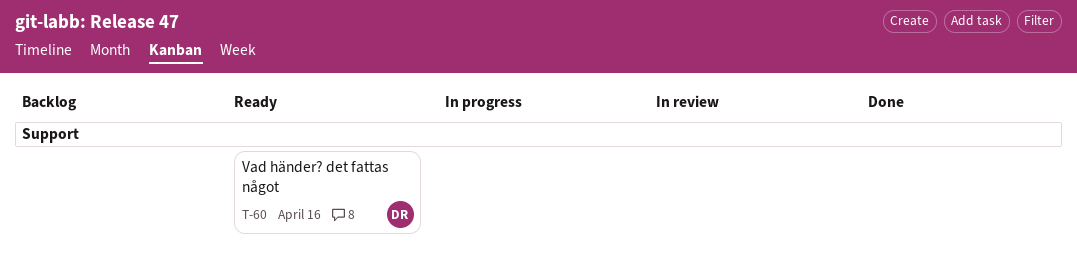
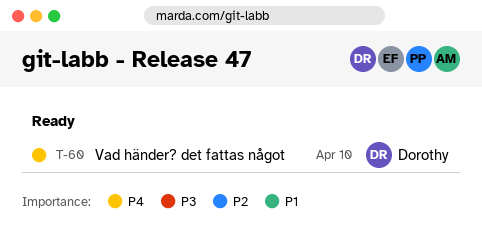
T-60, due: Apr 16 -> Apr 10

